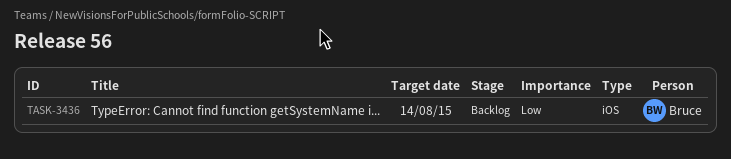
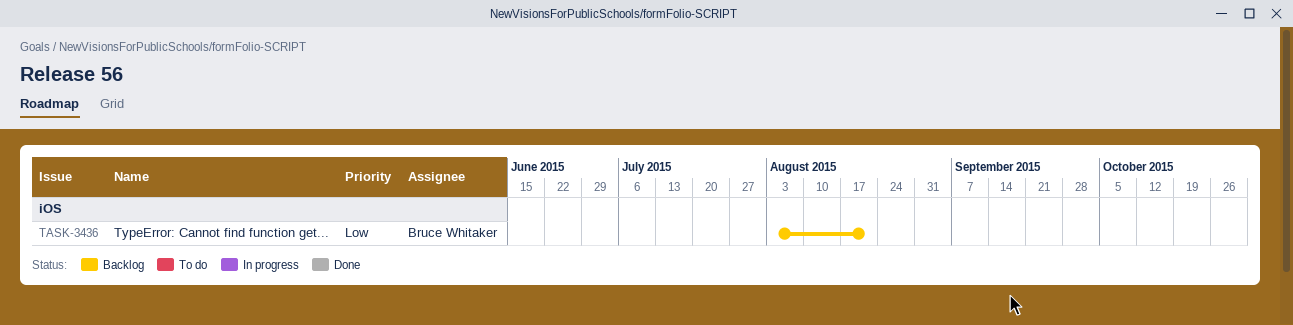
TASK-3436, due: Aug 14 -> Aug 21

